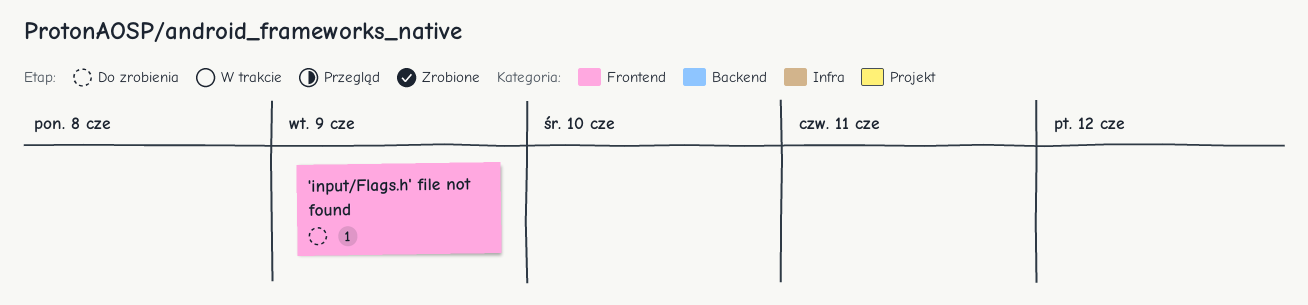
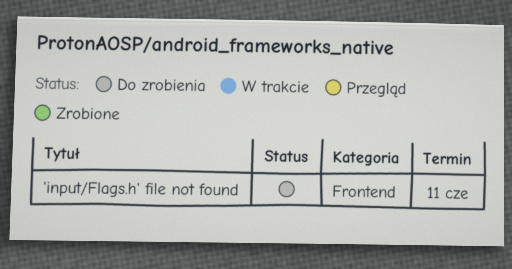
'input/Flags.h' file not found, due: Jun 9 -> Jun 11

